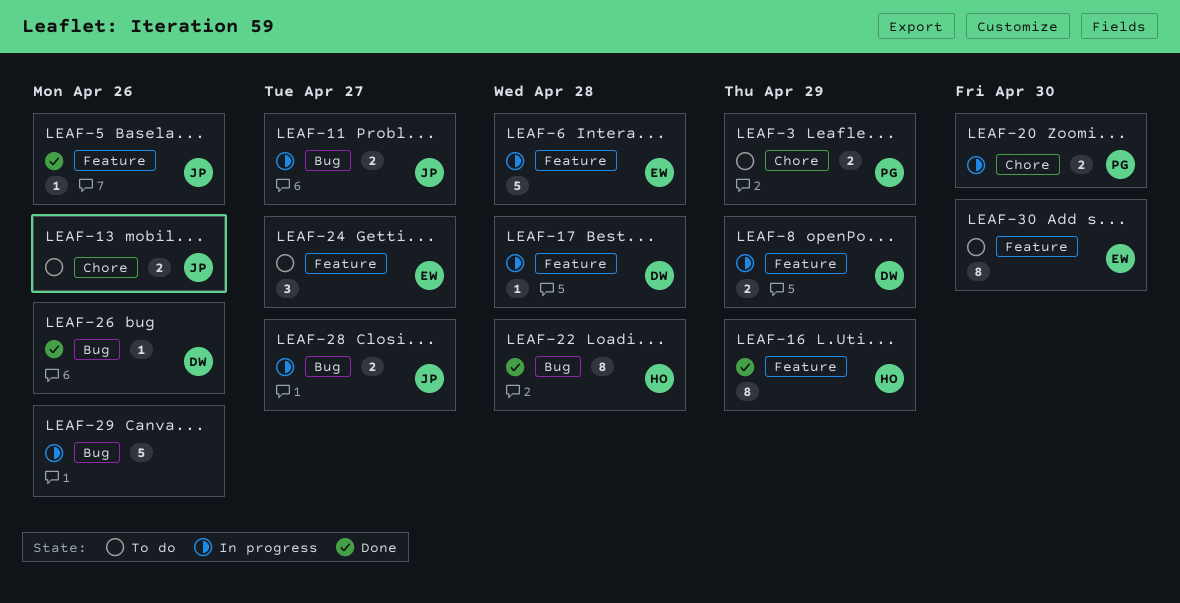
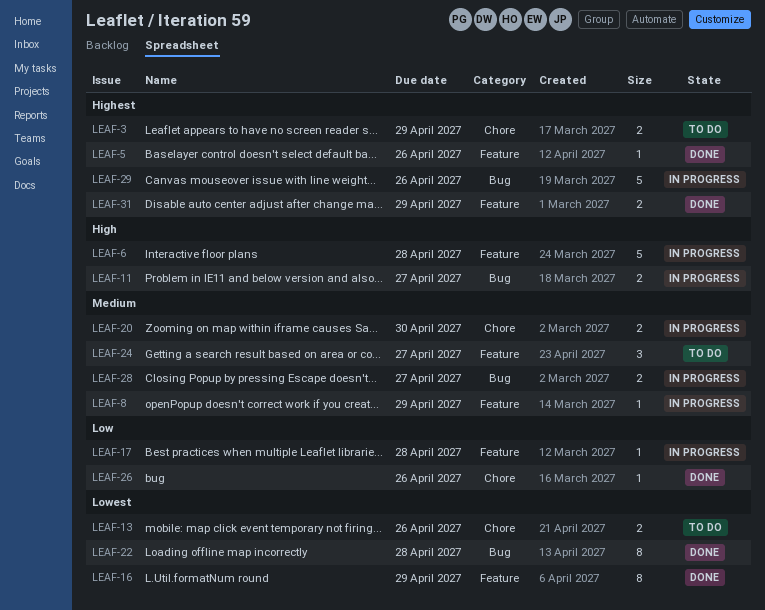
LEAF-8, estimate: 2 -> 1
LEAF-26, label: Bug -> Chore
LEAF-30: present -> none
LEAF-31: none -> present

